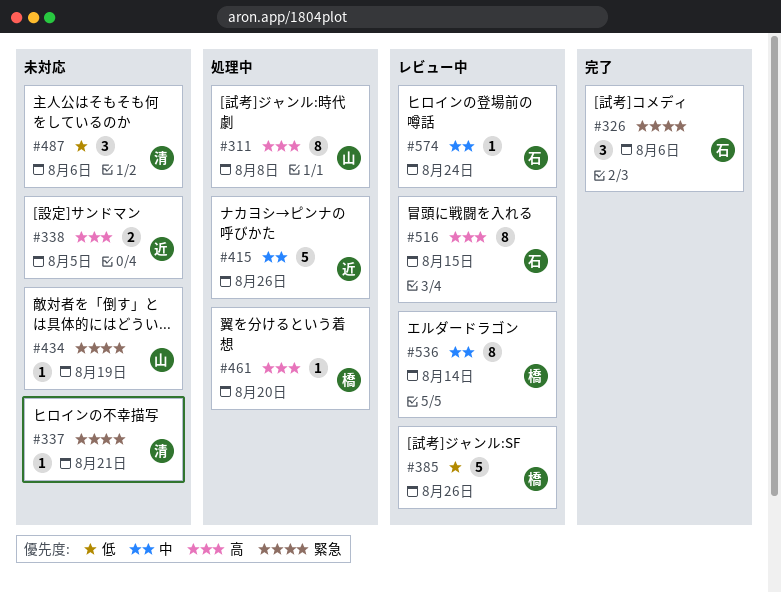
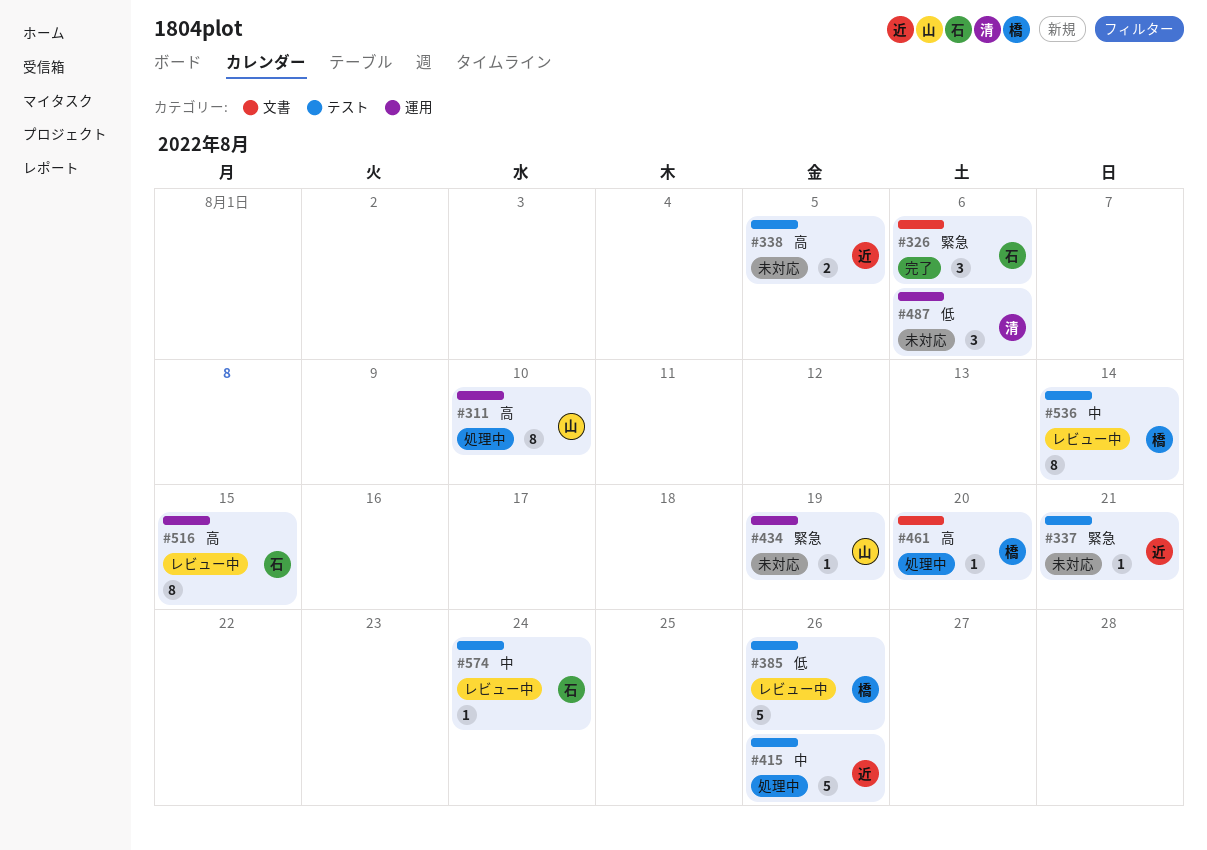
#311, due: Aug 8 -> Aug 10
#337, owner: 清 -> 近

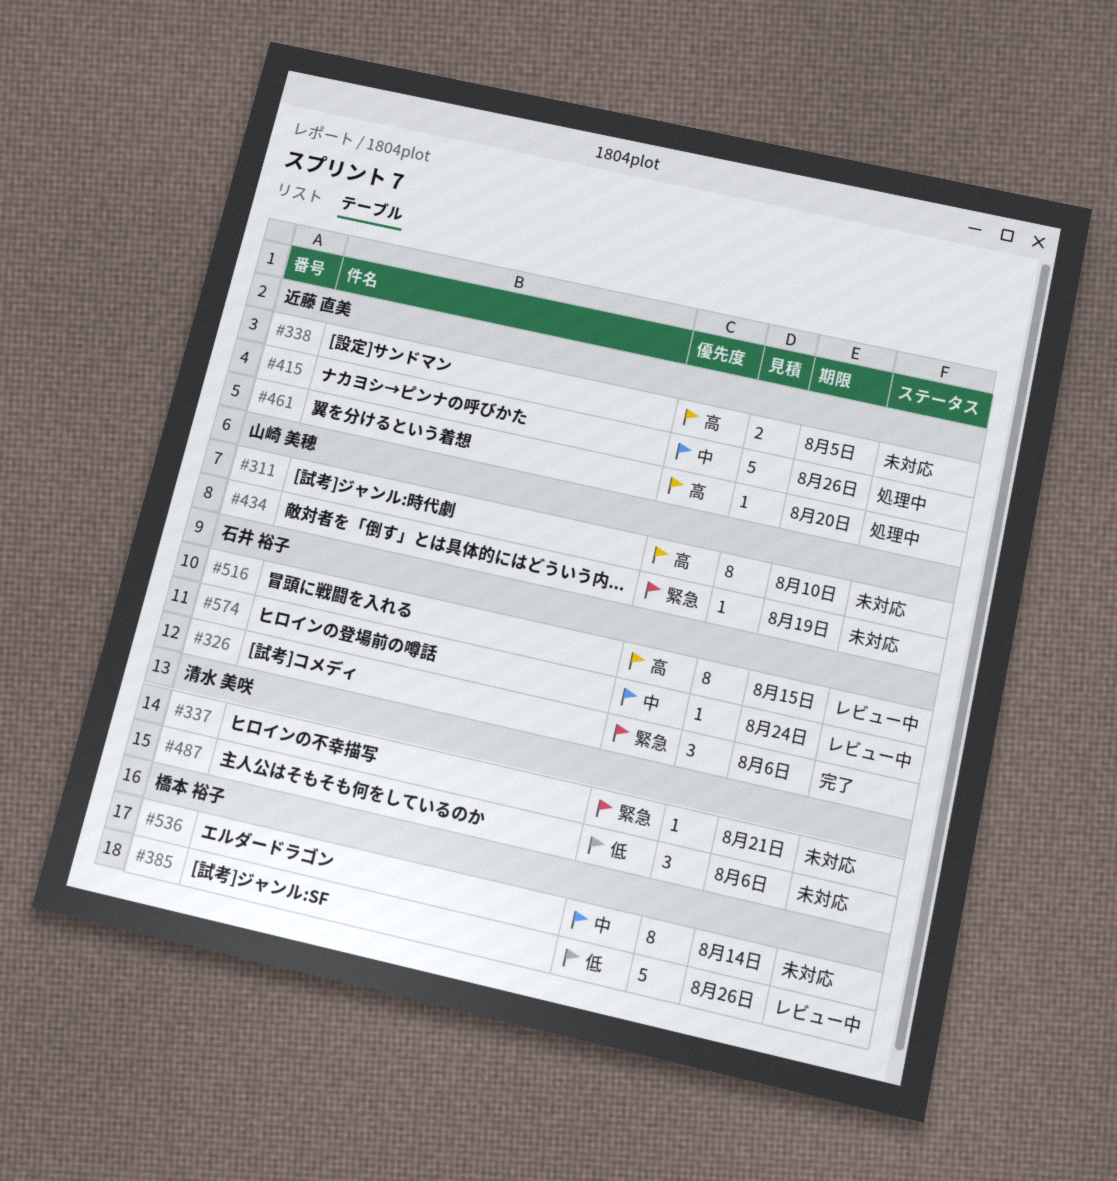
#311, status: 処理中 -> 未対応
#337, owner: 近藤 直美 -> 清水 美咲
#461, owner: 橋本 裕子 -> 近藤 直美
#536, status: レビュー中 -> 未対応

